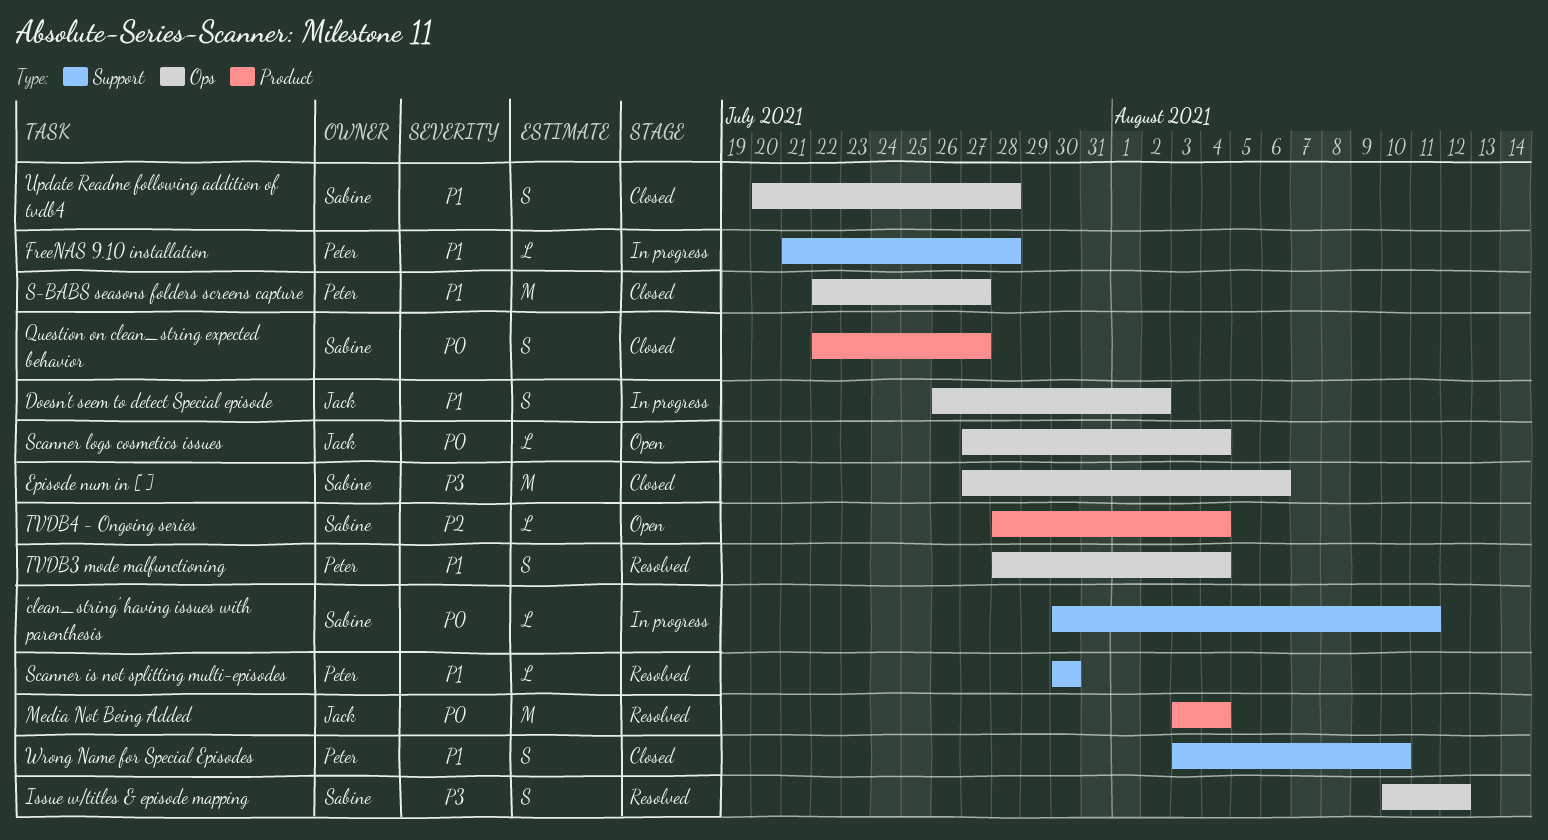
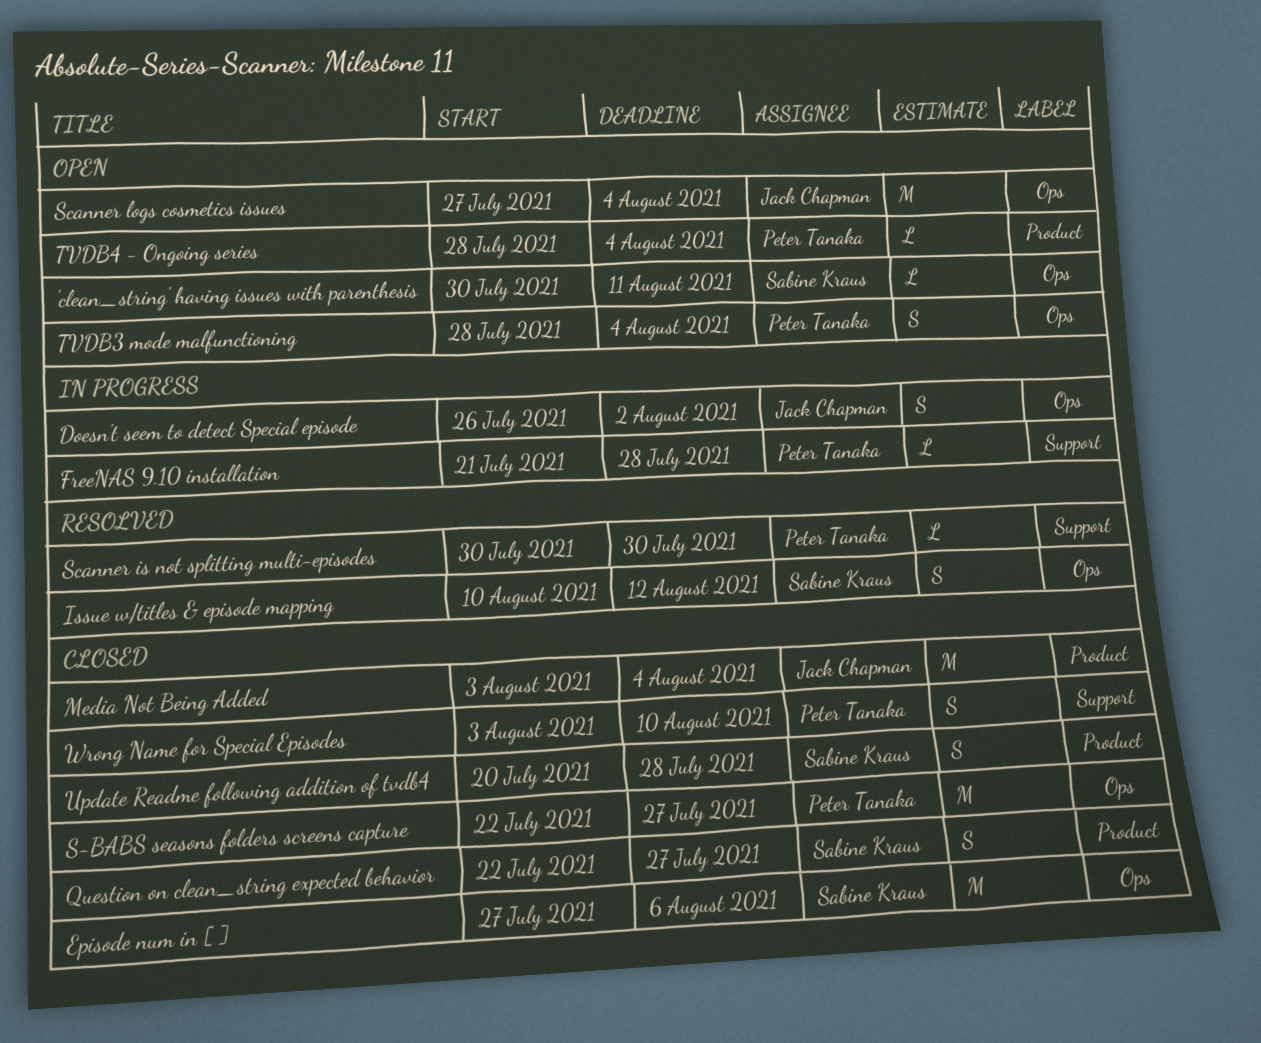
'clean_string' having issues with parenthesis, status: In progress -> Open
'clean_string' having issues with parenthesis, label: Support -> Ops
Media Not Being Added, status: Resolved -> Closed
Scanner logs cosmetics issues, estimate: L -> M
TVDB3 mode malfunctioning, status: Resolved -> Open
TVDB4 - Ongoing series, owner: Sabine Kraus -> Peter Tanaka
Update Readme following addition of tvdb4, label: Ops -> Product

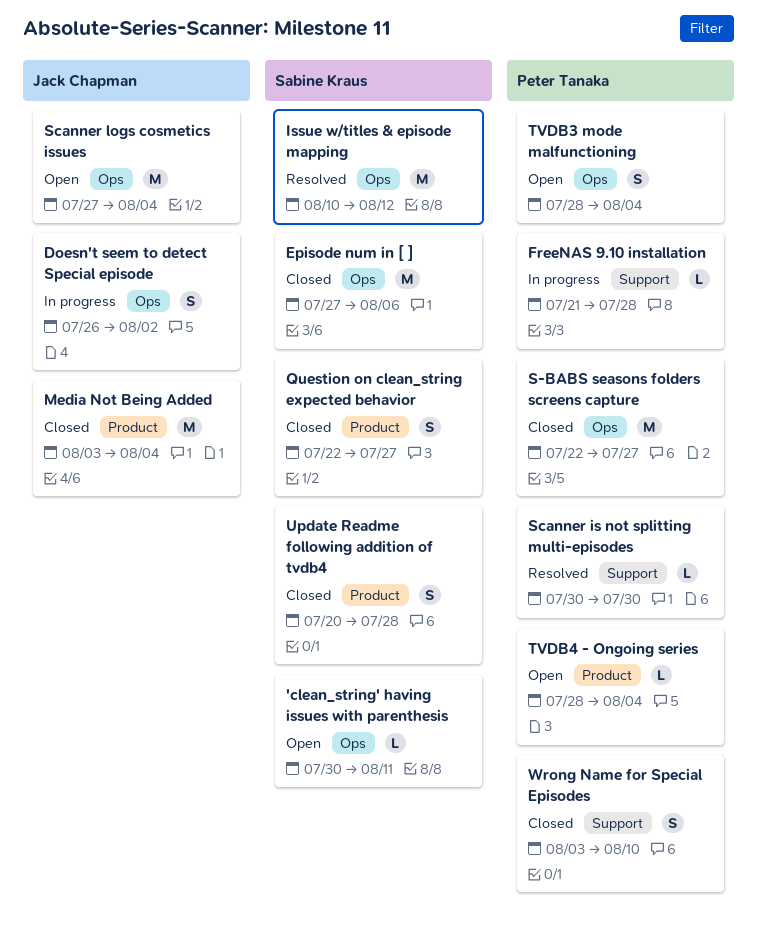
Issue w/titles & episode mapping, estimate: S -> M

